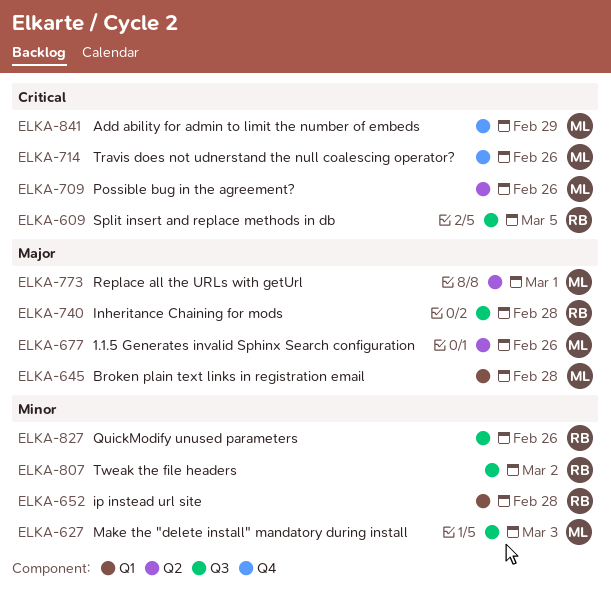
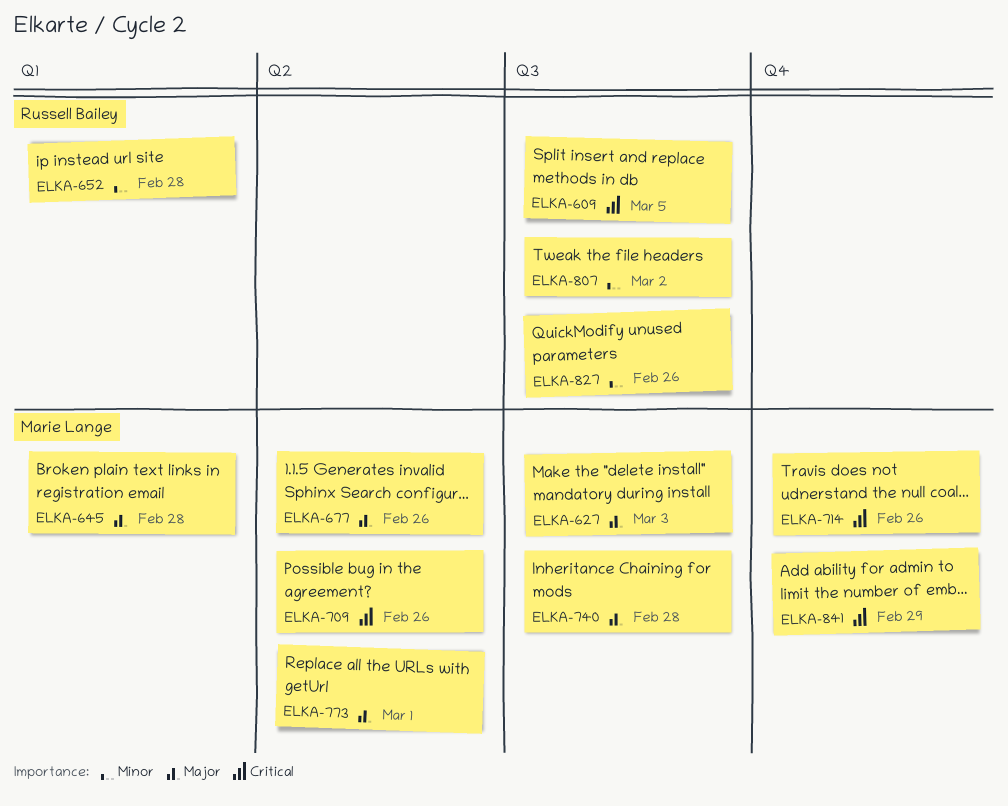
ELKA-627, priority: Minor -> Major
ELKA-740, owner: Russell Bailey -> Marie Lange

